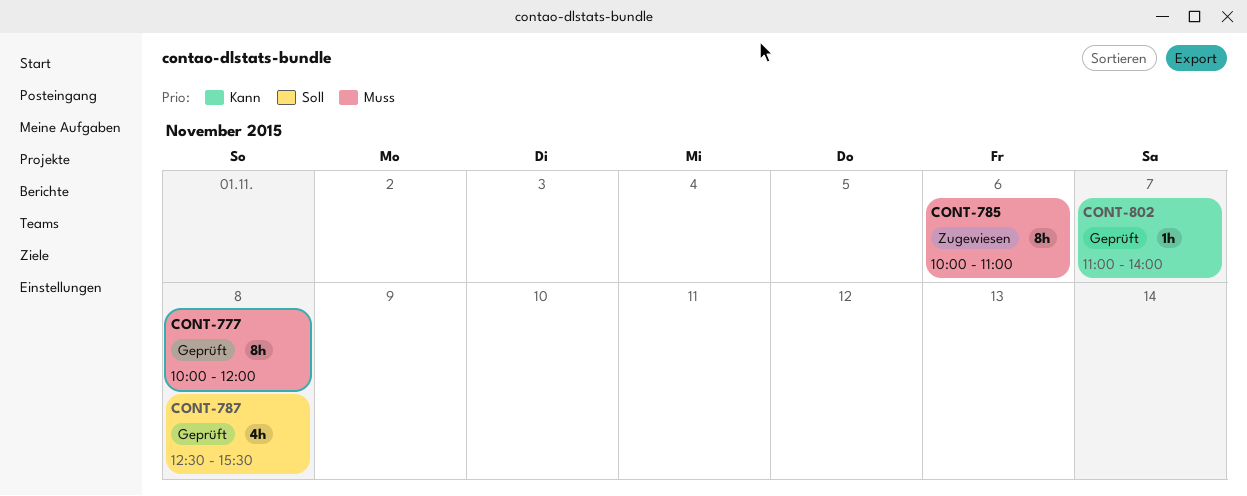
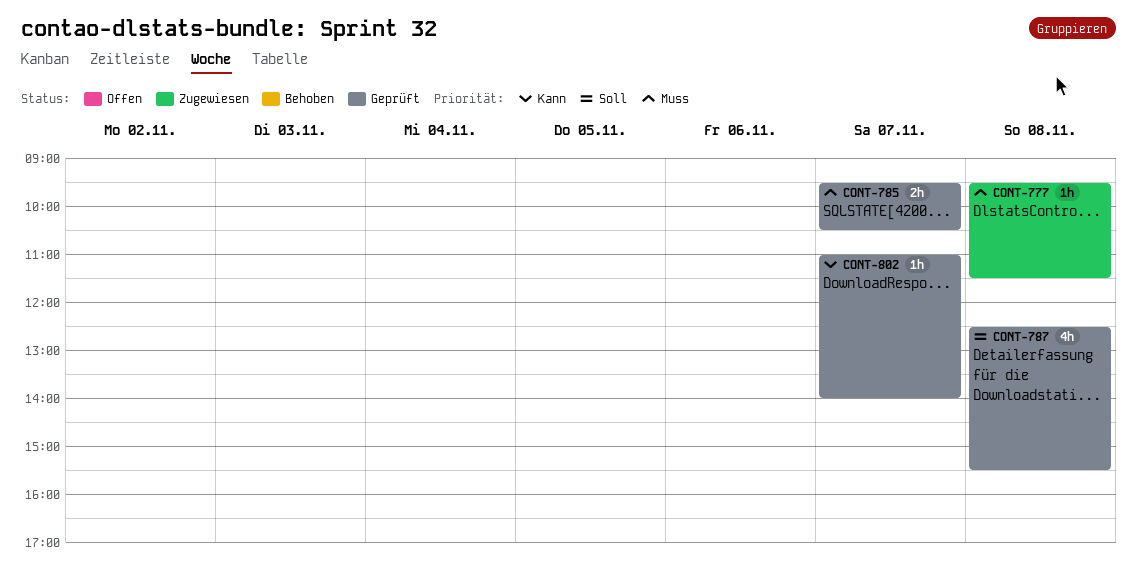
CONT-777, status: Geprüft -> Zugewiesen
CONT-777, estimate: 8h -> 1h
CONT-777, begins: 10:00 -> 09:30
CONT-777, ends: 12:00 -> 11:30
CONT-785, status: Zugewiesen -> Geprüft
CONT-785, estimate: 8h -> 2h
CONT-785, day: Nov 6 -> Nov 7
CONT-785, begins: 10:00 -> 09:30
CONT-785, ends: 11:00 -> 10:30

